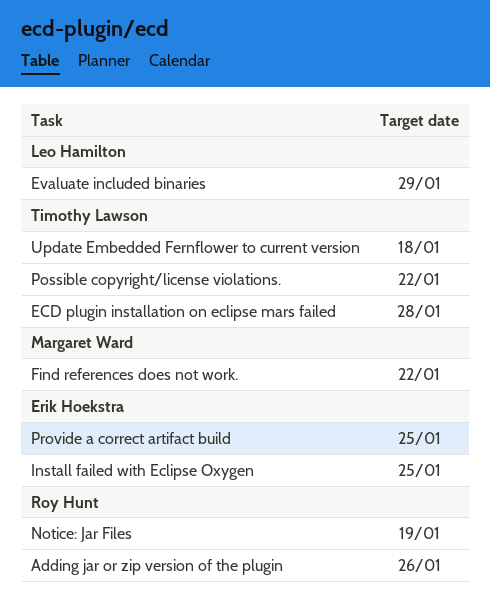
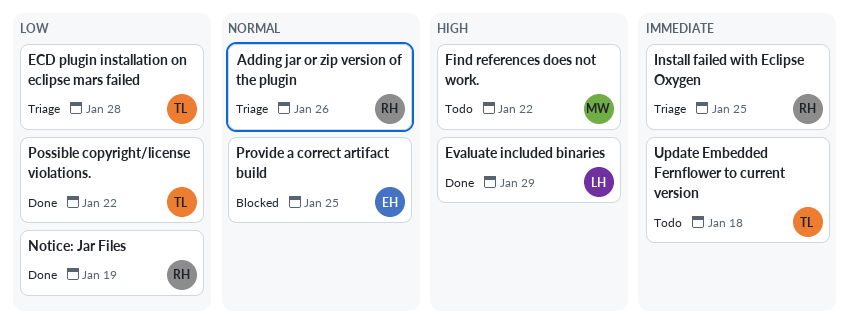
Install failed with Eclipse Oxygen, owner: Erik Hoekstra -> Roy Hunt

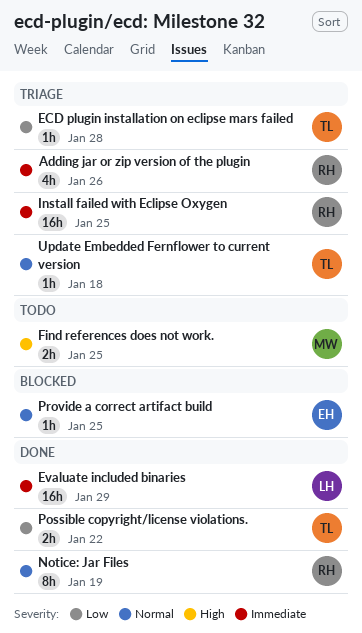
Adding jar or zip version of the plugin, priority: Normal -> Immediate
Evaluate included binaries, priority: High -> Immediate
Find references does not work., due: Jan 22 -> Jan 25
Notice: Jar Files, priority: Low -> Normal
Update Embedded Fernflower to current version, status: Todo -> Triage
Update Embedded Fernflower to current version, priority: Immediate -> Normal

